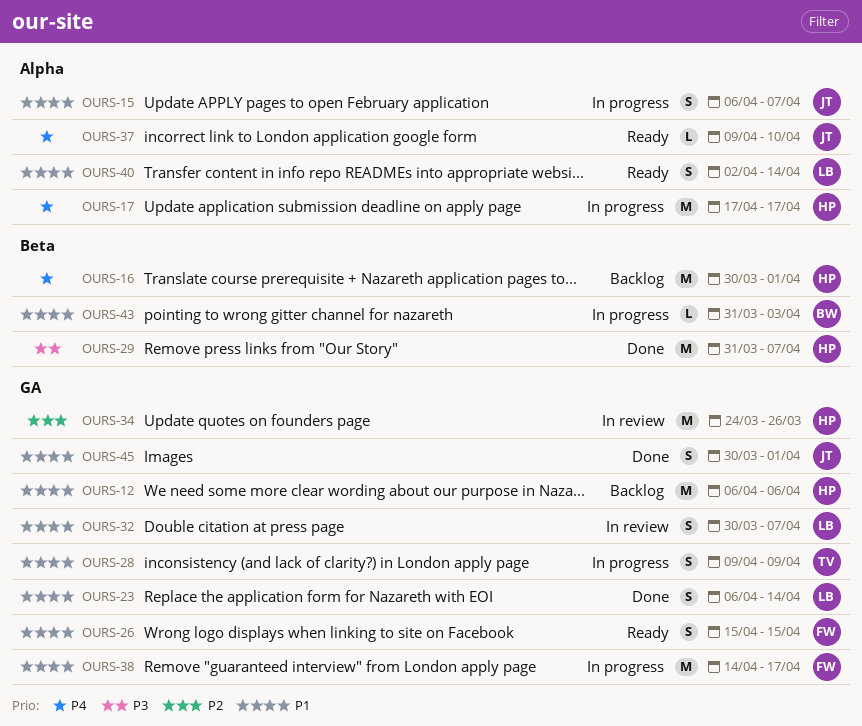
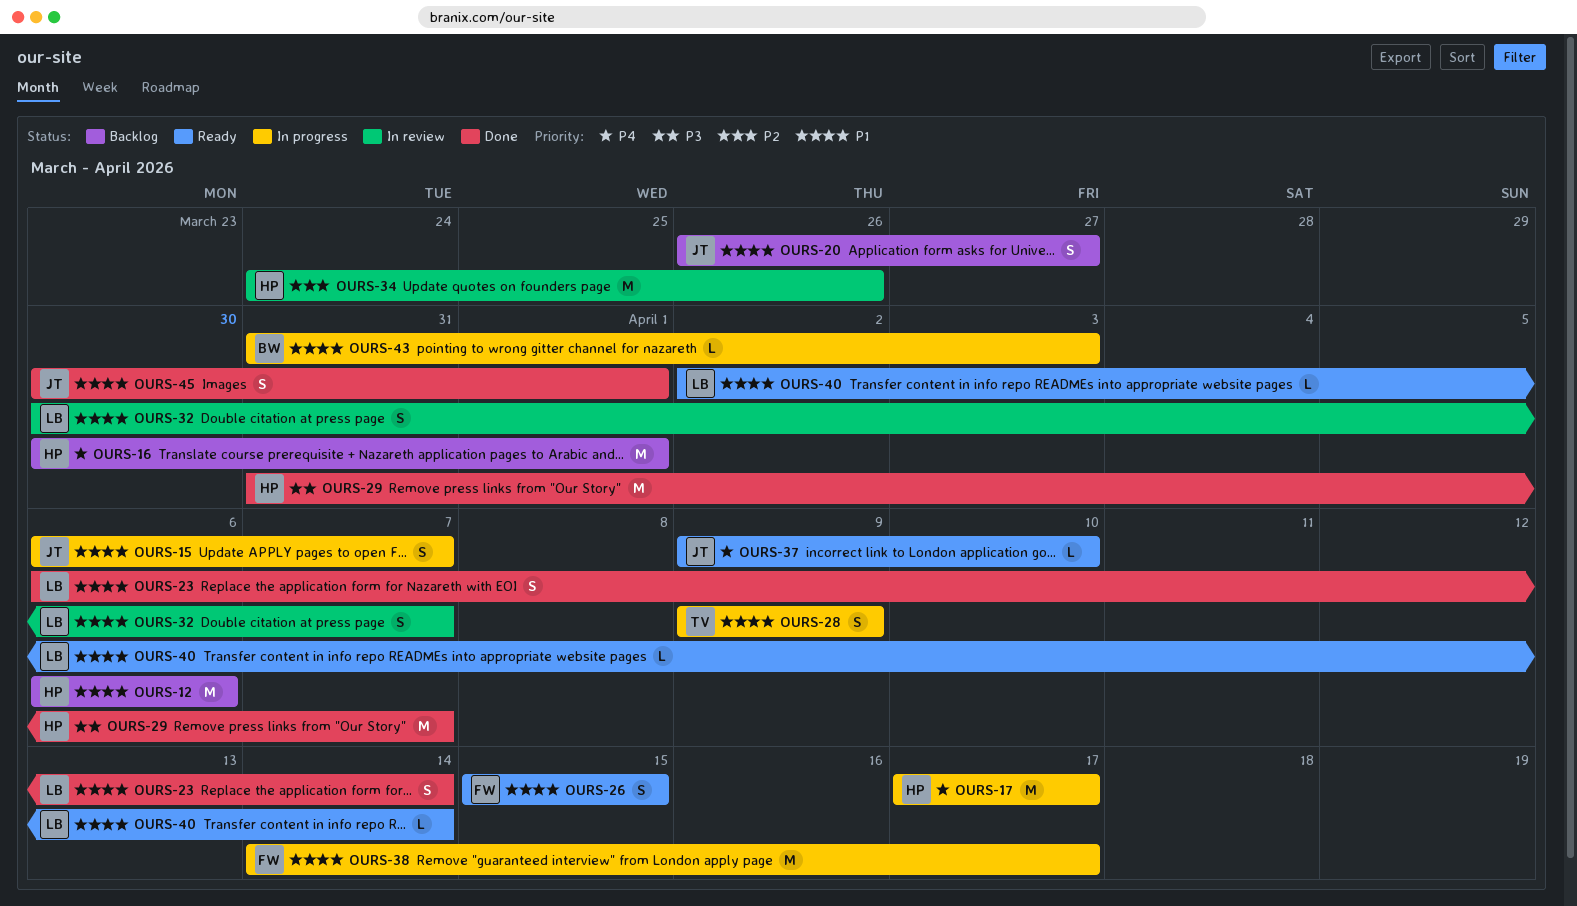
OURS-20: none -> present
OURS-40, estimate: S -> L

